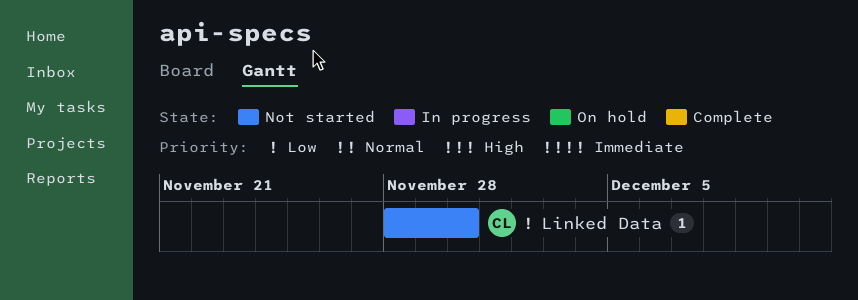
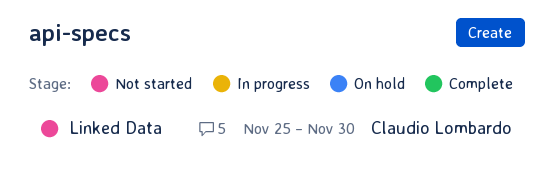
Linked Data, start: Nov 28 -> Nov 25

